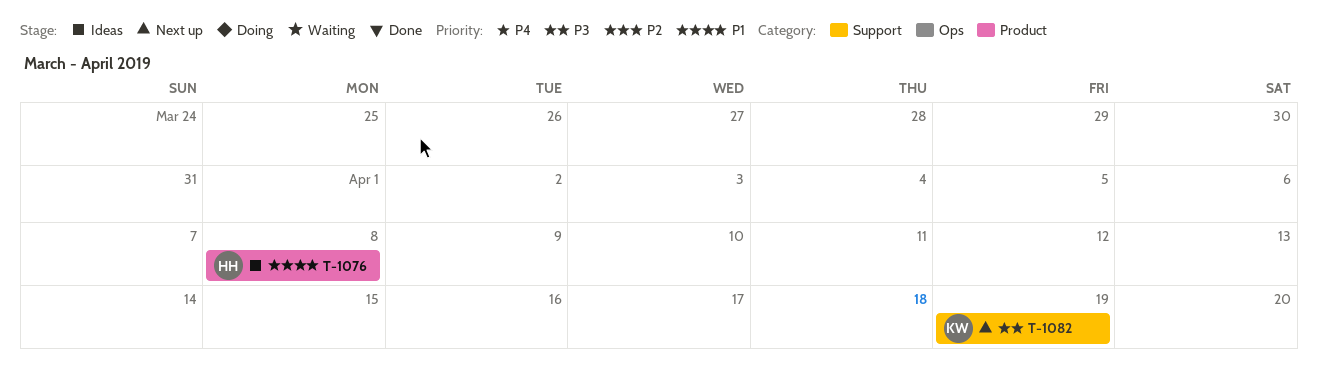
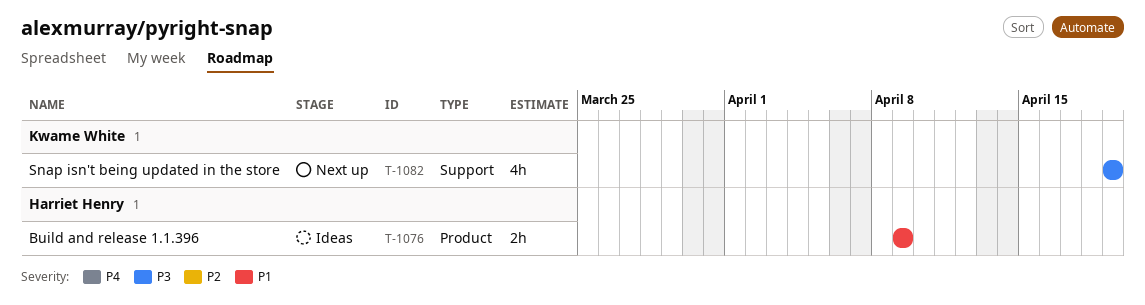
T-1076, start: Apr 8 -> Apr 9
T-1076, due: Apr 8 -> Apr 9

